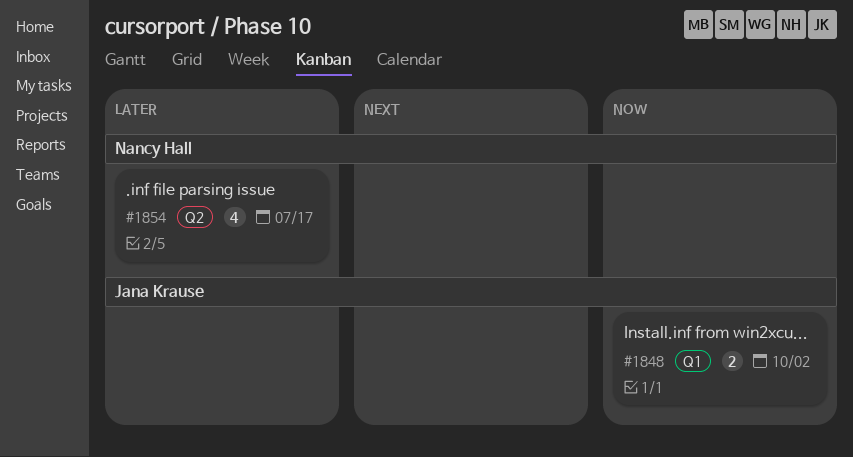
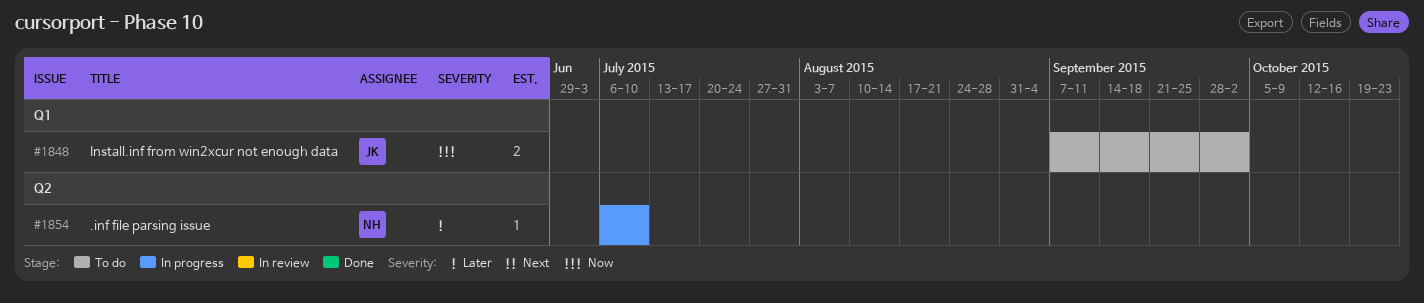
#1854, estimate: 4 -> 1
#1854, due: Jul 17 -> Jul 10

